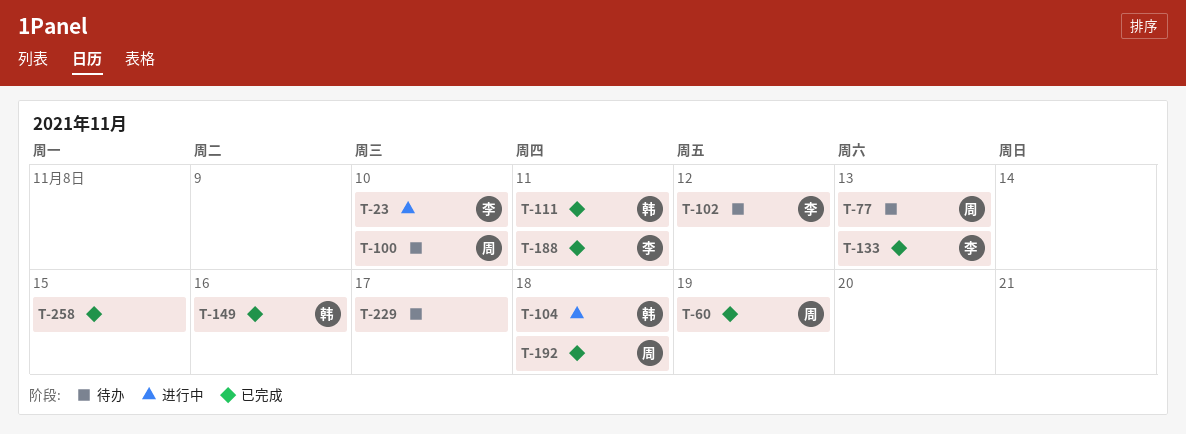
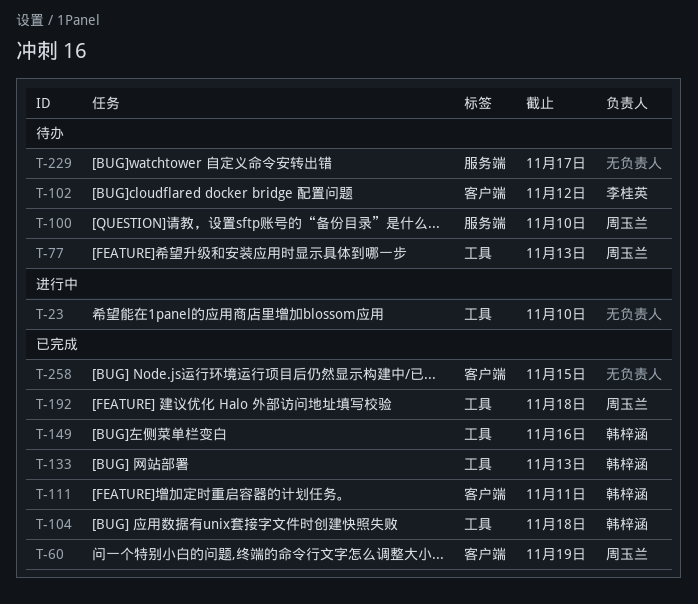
T-23, owner: 李桂英 -> none
T-104, status: 进行中 -> 已完成
T-133, owner: 李桂英 -> 韩梓涵
T-188: present -> none

